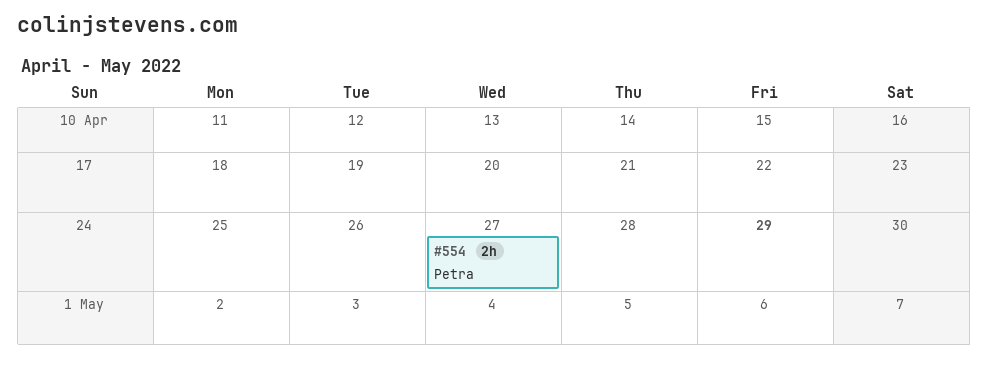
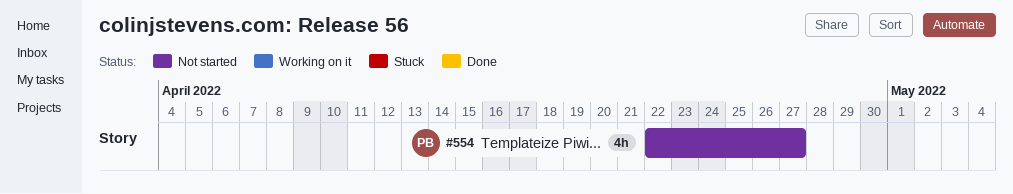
#554, estimate: 2h -> 4h

